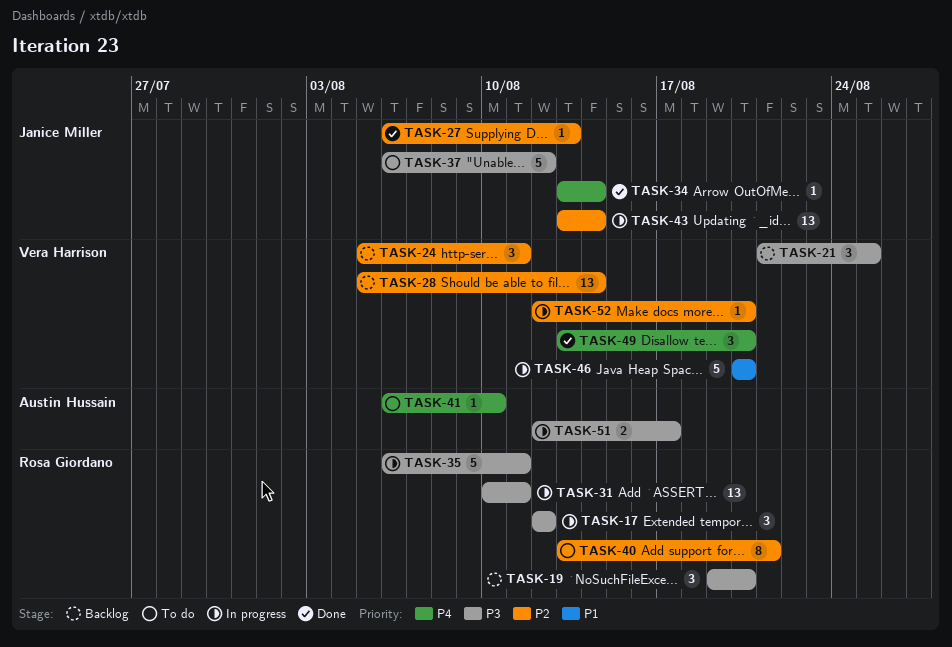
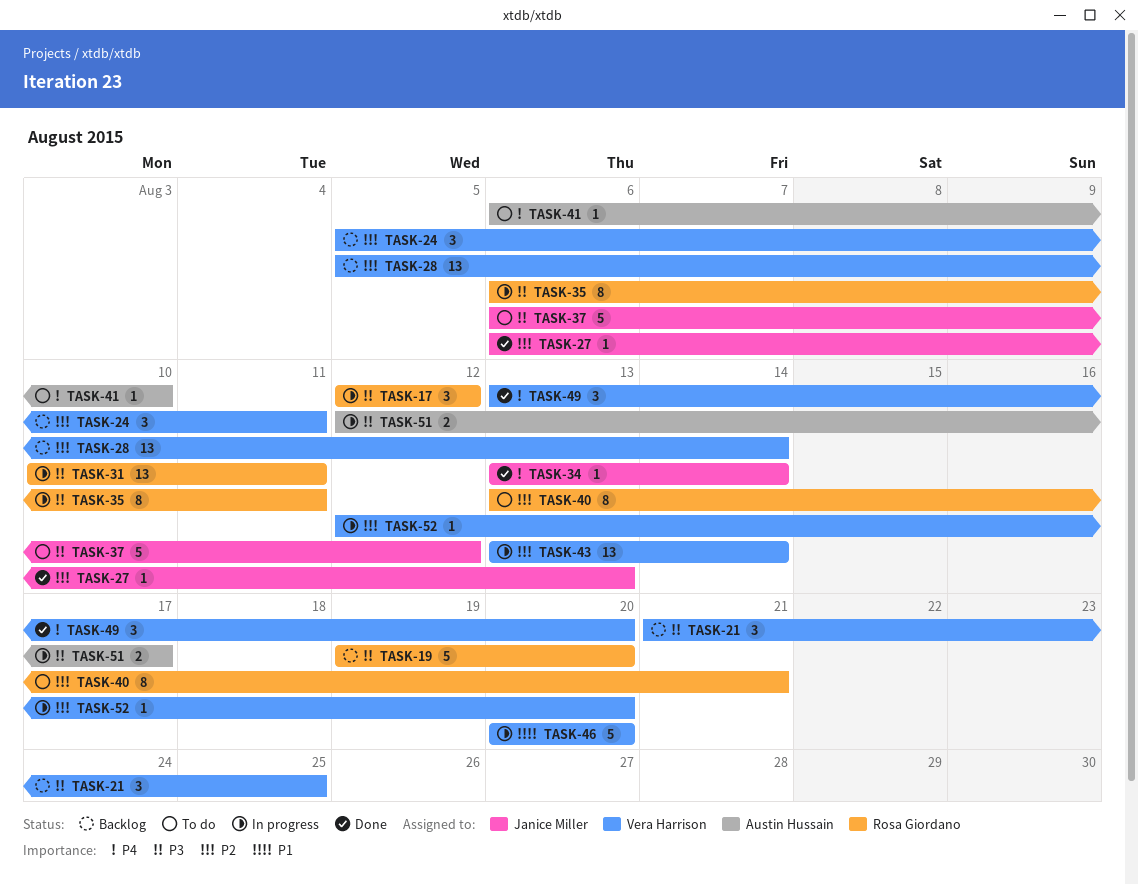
TASK-19, estimate: 3 -> 5
TASK-35, estimate: 5 -> 8
TASK-43, owner: Janice Miller -> Vera Harrison

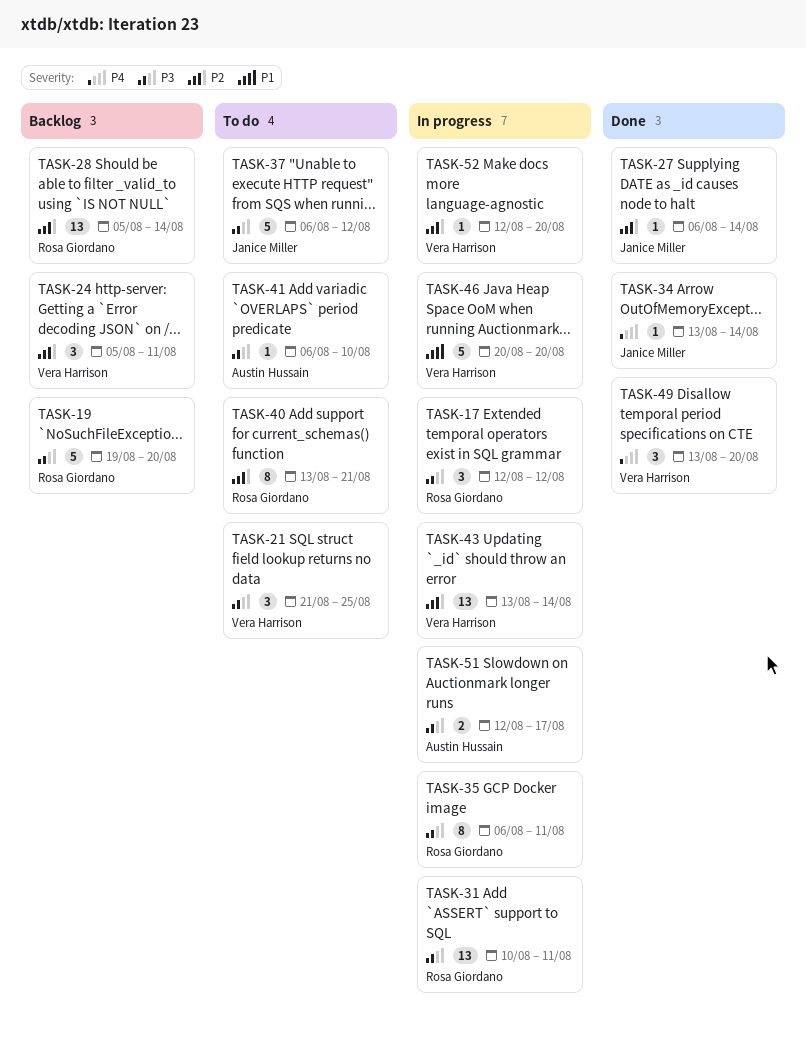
TASK-21, status: Backlog -> To do
TASK-27, due: Aug 13 -> Aug 14
TASK-28, owner: Vera Harrison -> Rosa Giordano
TASK-41, priority: P4 -> P3

